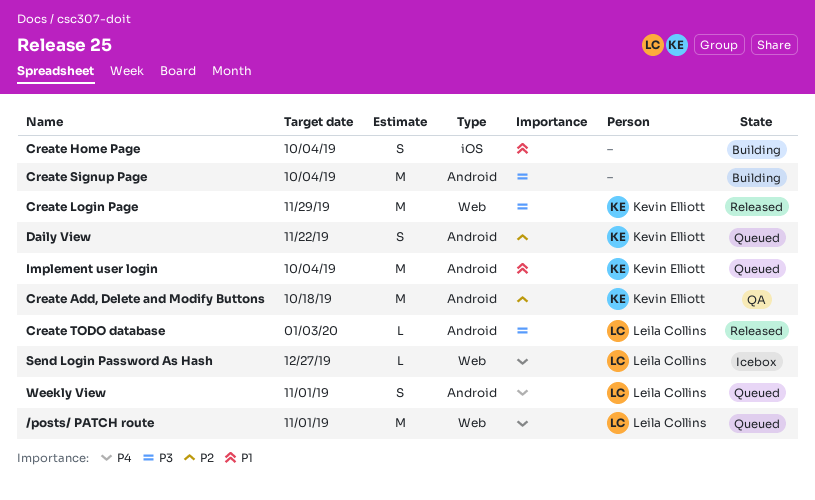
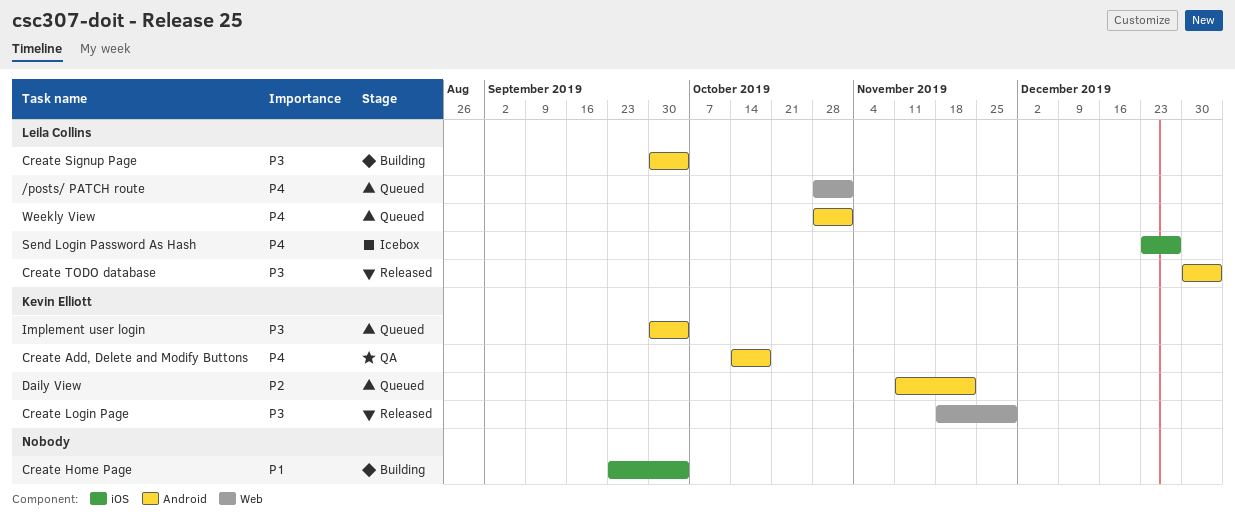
Create Add, Delete and Modify Buttons, priority: P2 -> P4
Create Signup Page, owner: none -> Leila Collins
Implement user login, priority: P1 -> P3
Send Login Password As Hash, label: Web -> iOS

